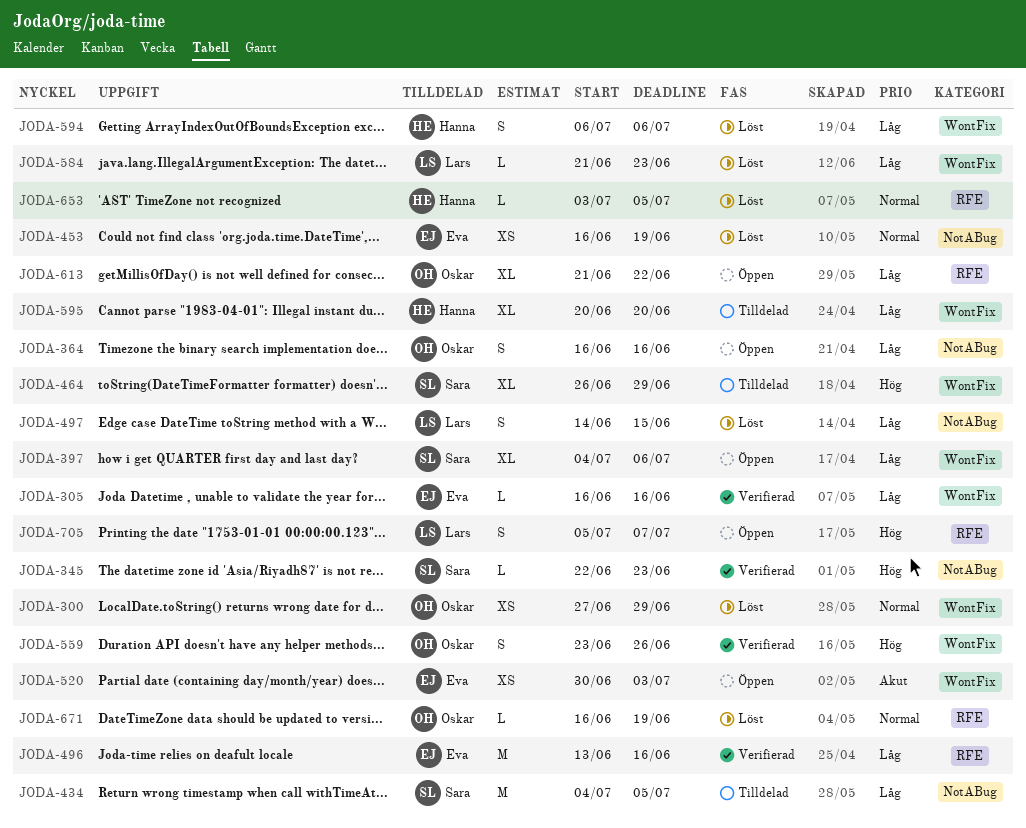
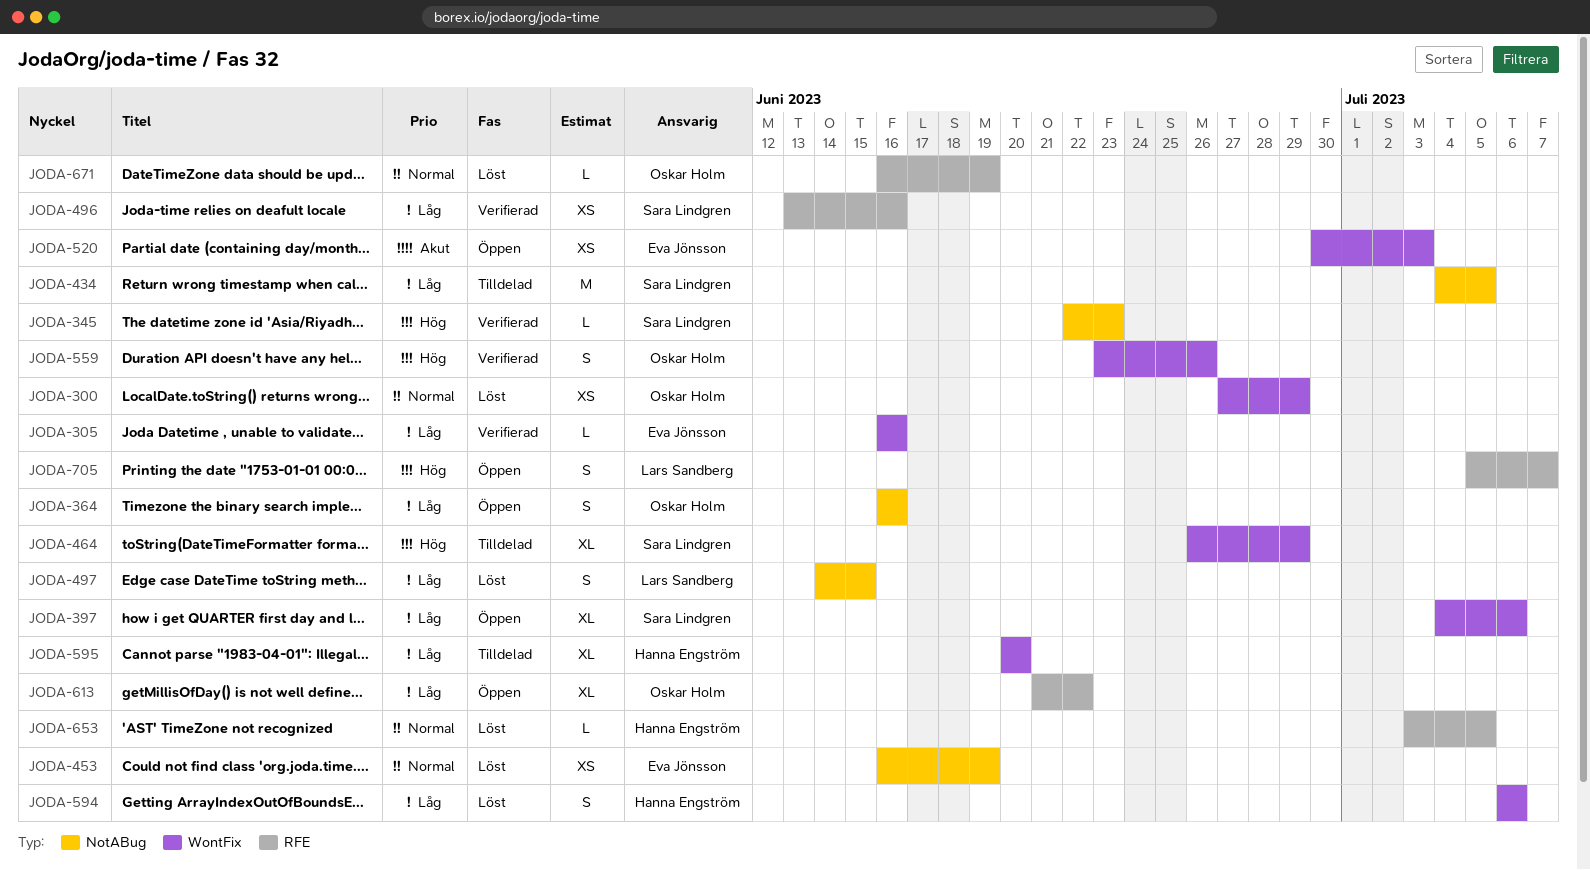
JODA-496, owner: Eva Jönsson -> Sara Lindgren
JODA-496, estimate: M -> XS
JODA-584: present -> none

